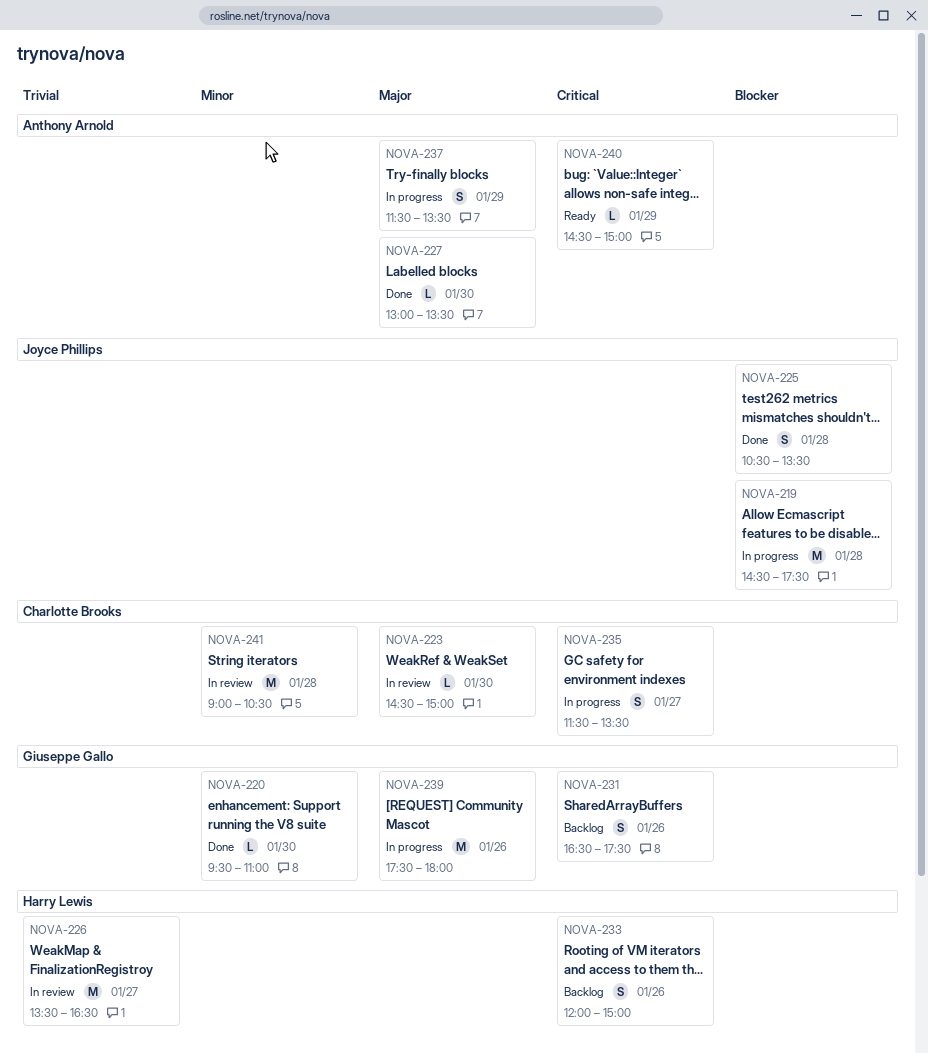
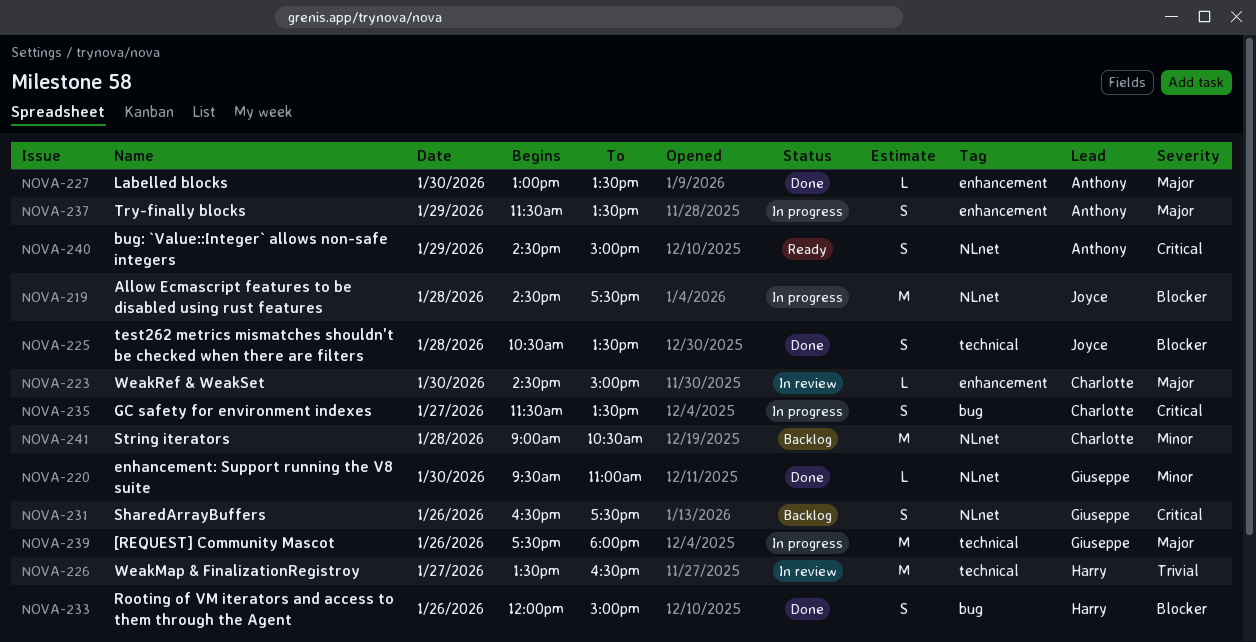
NOVA-233, status: Backlog -> Done
NOVA-233, priority: Critical -> Blocker
NOVA-240, estimate: L -> S
NOVA-241, status: In review -> Backlog

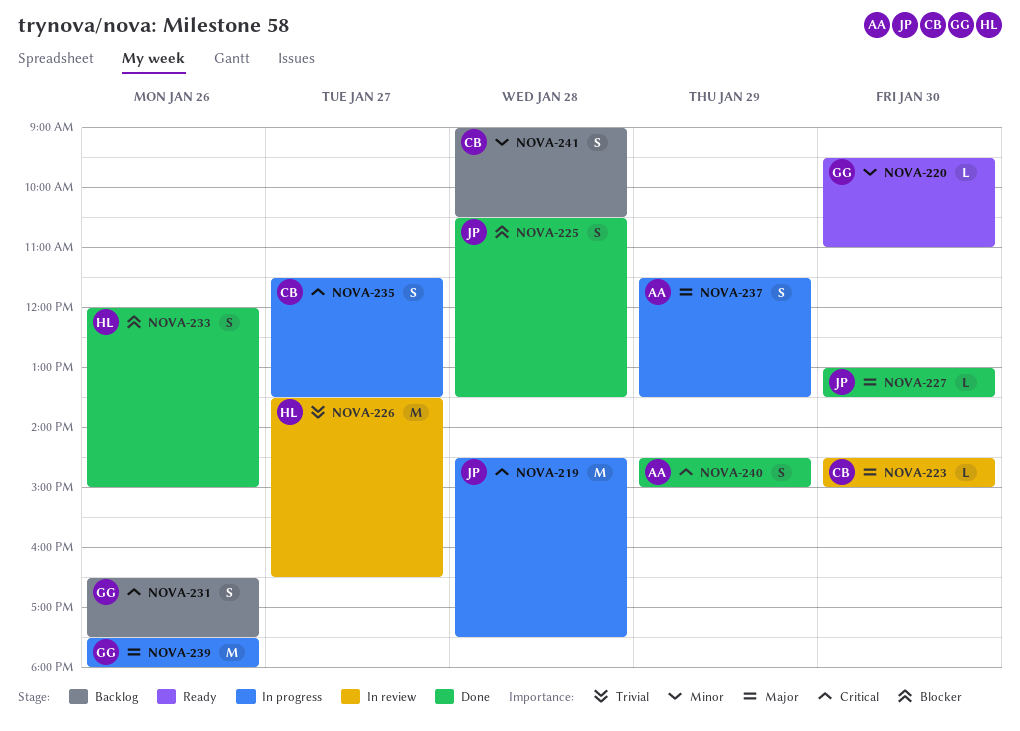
NOVA-219, priority: Blocker -> Critical
NOVA-220, status: Done -> Ready
NOVA-227, owner: Anthony -> Joyce
NOVA-240, status: Ready -> Done
NOVA-241, estimate: M -> S

